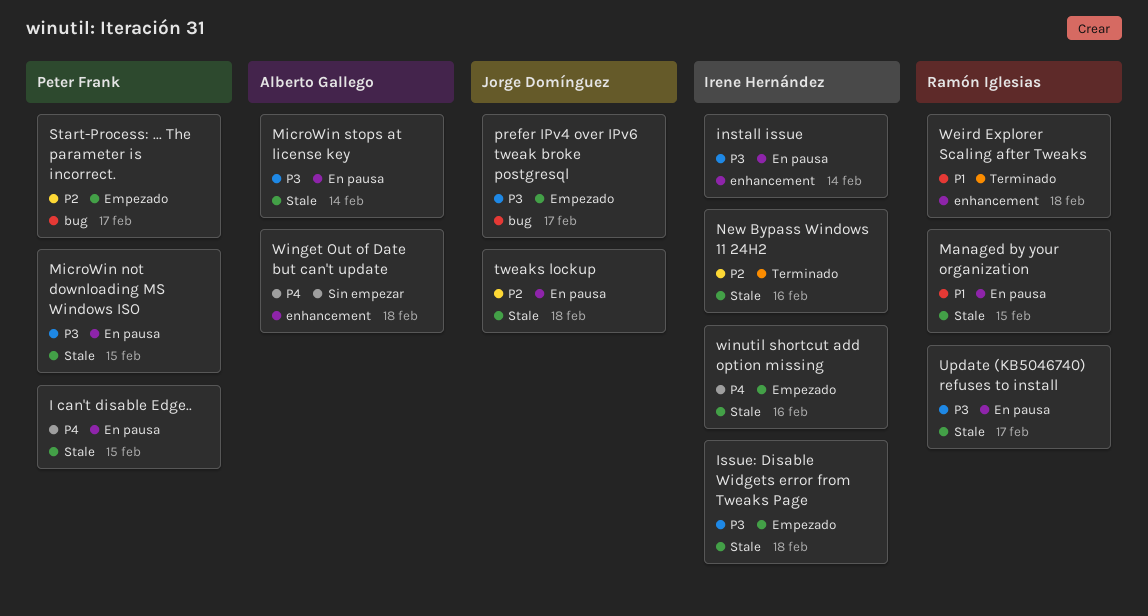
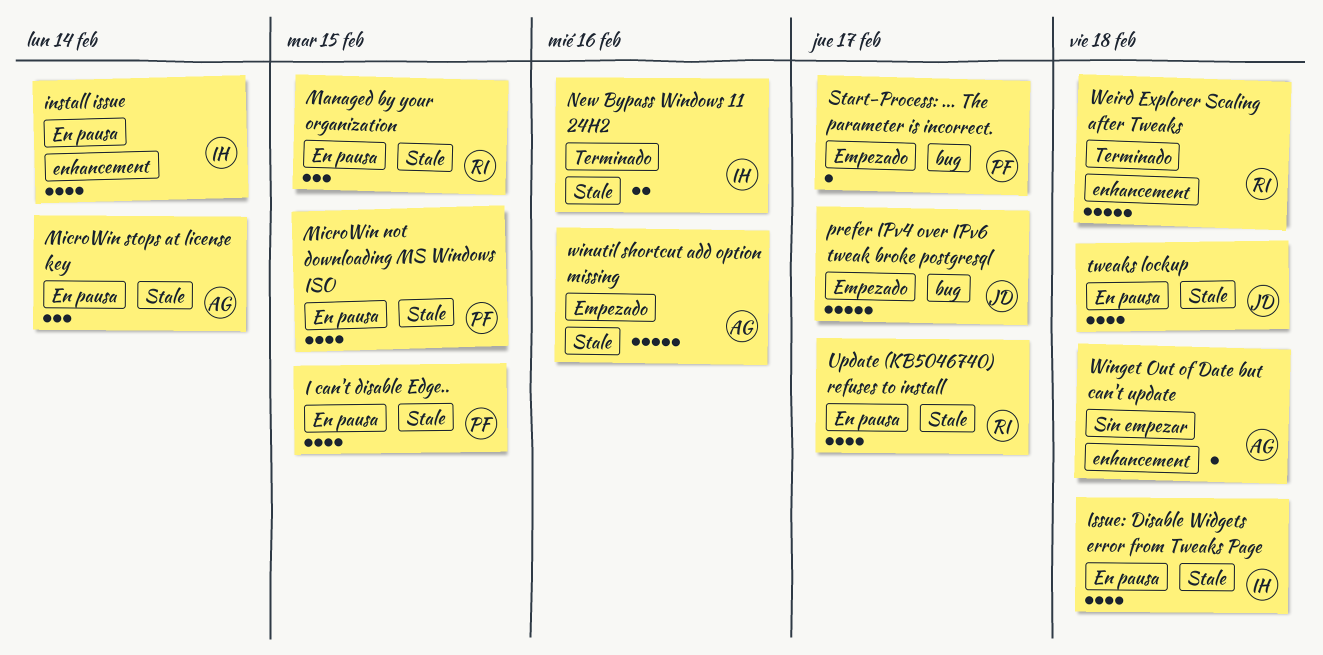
Issue: Disable Widgets error from Tweaks Page, status: Empezado -> En pausa
winutil shortcut add option missing, owner: Irene Hernández -> Alberto Gallego

